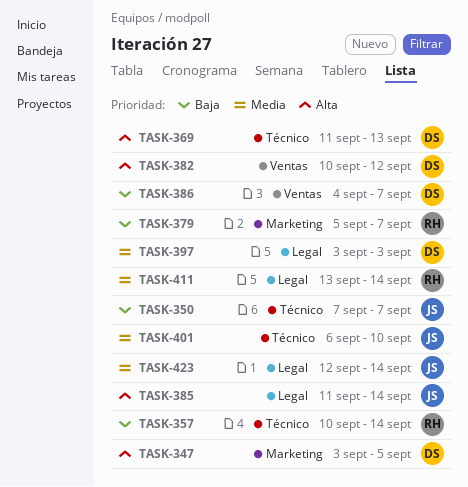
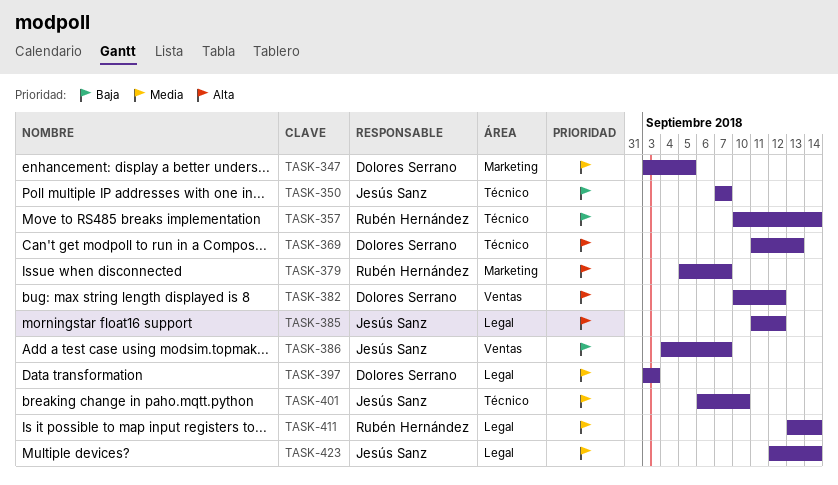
TASK-347, priority: Alta -> Media
TASK-379, priority: Baja -> Alta
TASK-385, due: Sep 14 -> Sep 12
TASK-386, owner: Dolores Serrano -> Jesús Sanz

